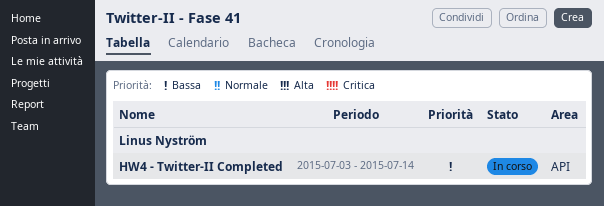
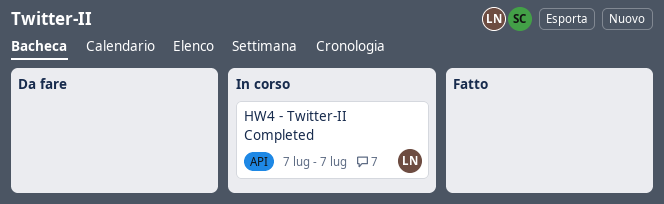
HW4 - Twitter-II Completed, start: Jul 3 -> Jul 7
HW4 - Twitter-II Completed, due: Jul 14 -> Jul 7

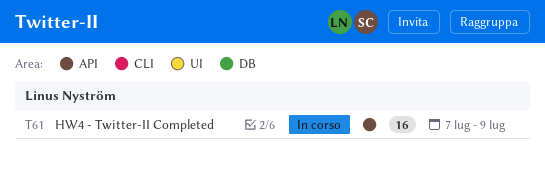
HW4 - Twitter-II Completed, due: Jul 7 -> Jul 9

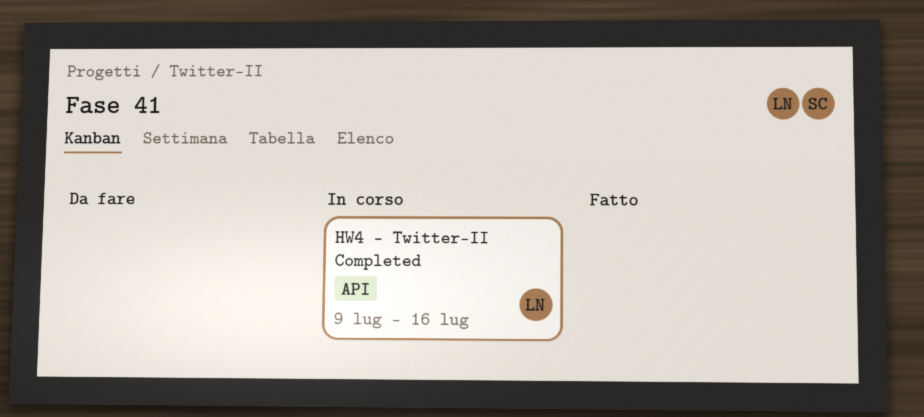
HW4 - Twitter-II Completed, start: Jul 7 -> Jul 9
HW4 - Twitter-II Completed, due: Jul 9 -> Jul 16

